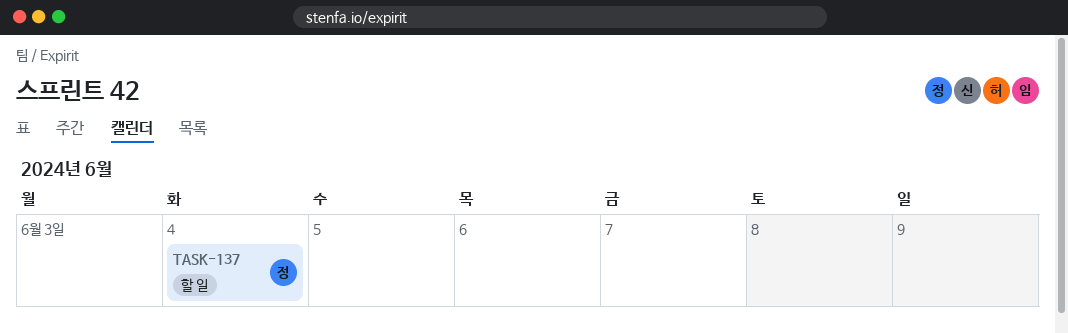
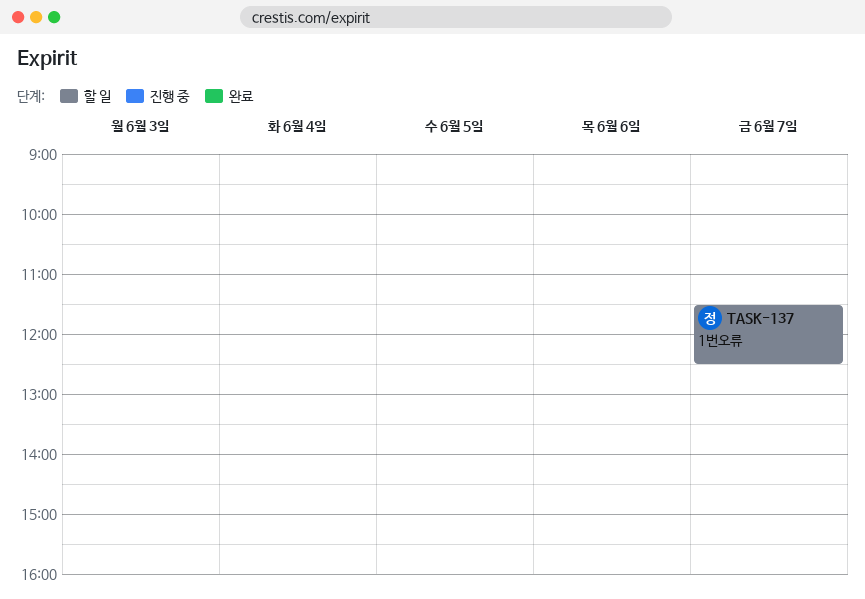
TASK-137, day: Jun 4 -> Jun 7

